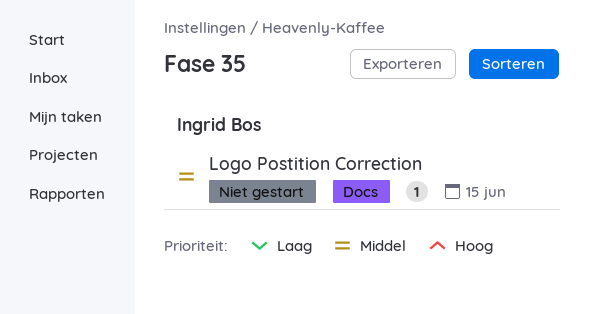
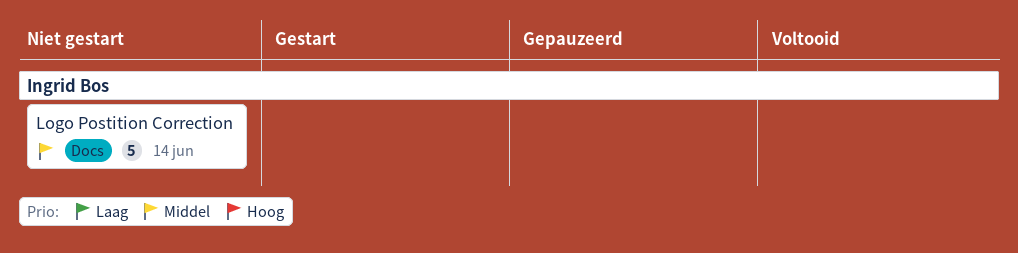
Logo Postition Correction, estimate: 1 -> 5
Logo Postition Correction, due: Jun 15 -> Jun 14

